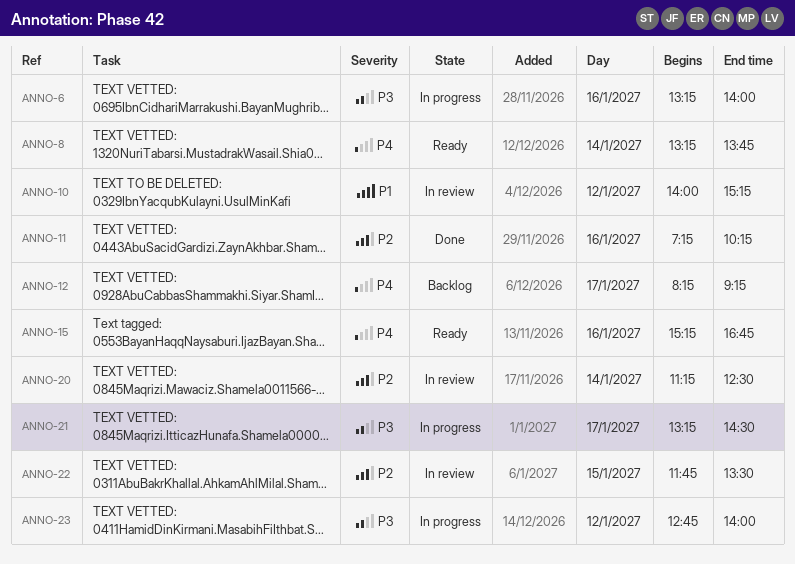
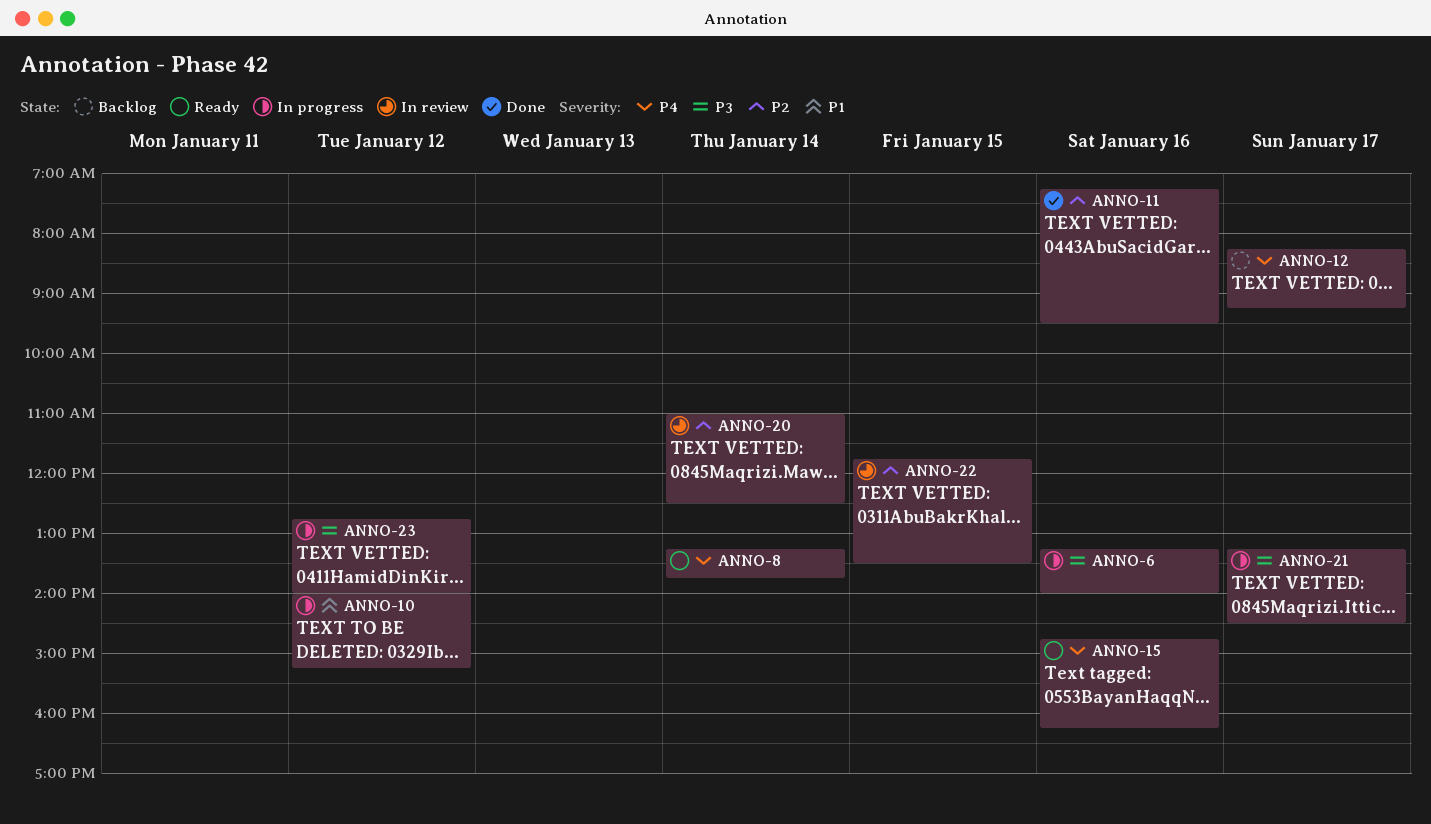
ANNO-10, status: In review -> In progress
ANNO-11, ends: 10:15 -> 09:30
ANNO-15, begins: 15:15 -> 14:45
ANNO-15, ends: 16:45 -> 16:15
ANNO-20, begins: 11:15 -> 11:00

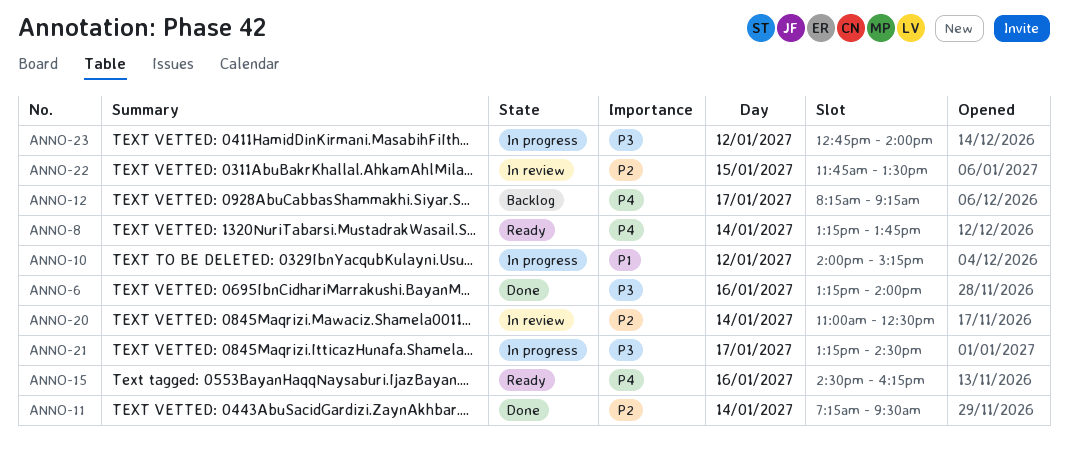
ANNO-6, status: In progress -> Done
ANNO-11, day: Jan 16 -> Jan 14
ANNO-15, begins: 14:45 -> 14:30

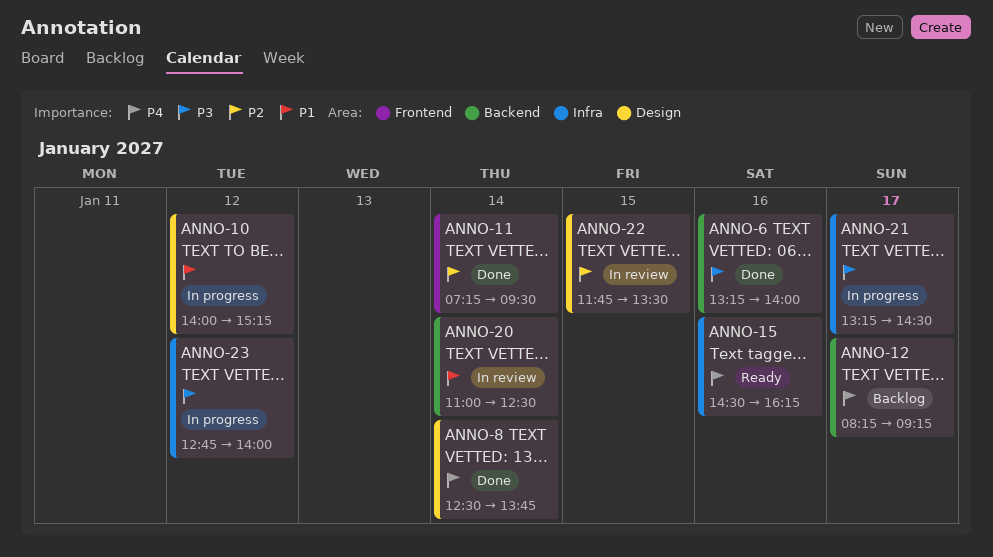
ANNO-8, status: Ready -> Done
ANNO-8, begins: 13:15 -> 12:30
ANNO-20, priority: P2 -> P1

